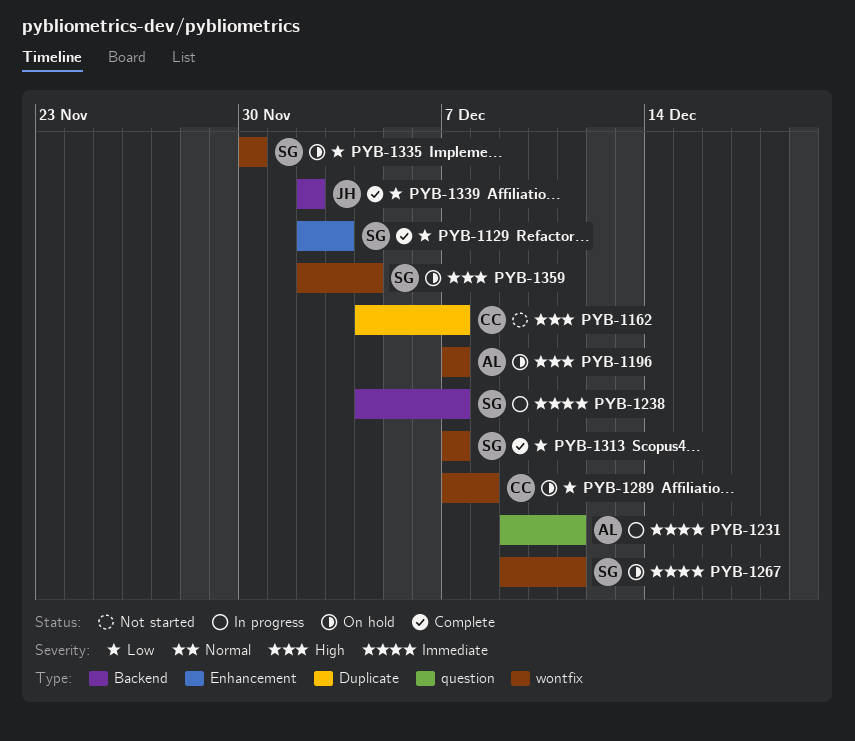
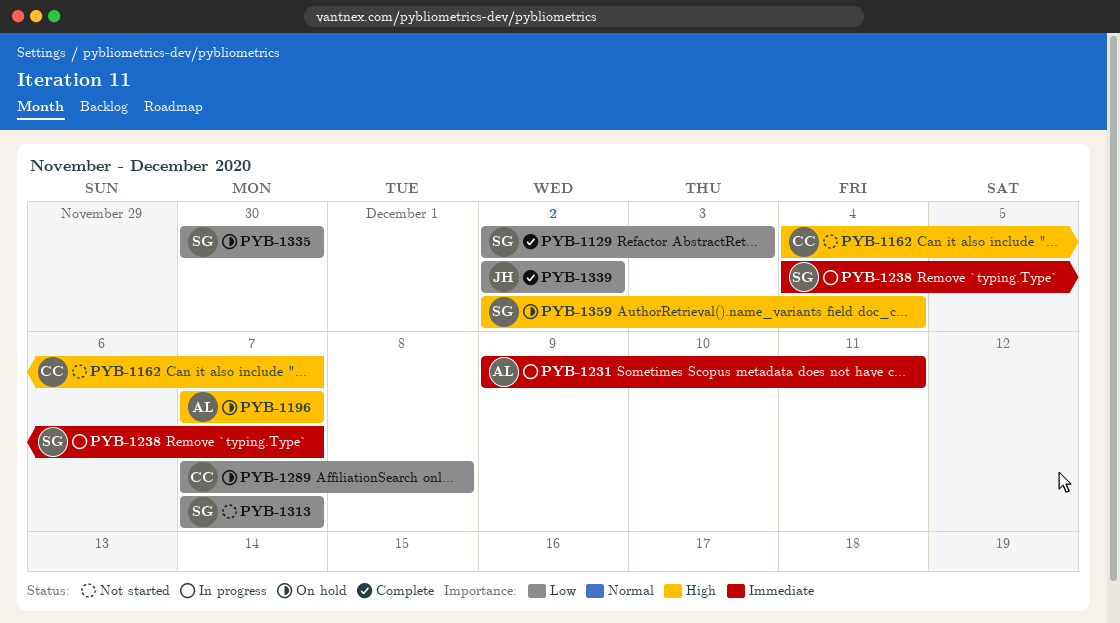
PYB-1267: present -> none
PYB-1313, status: Complete -> Not started

